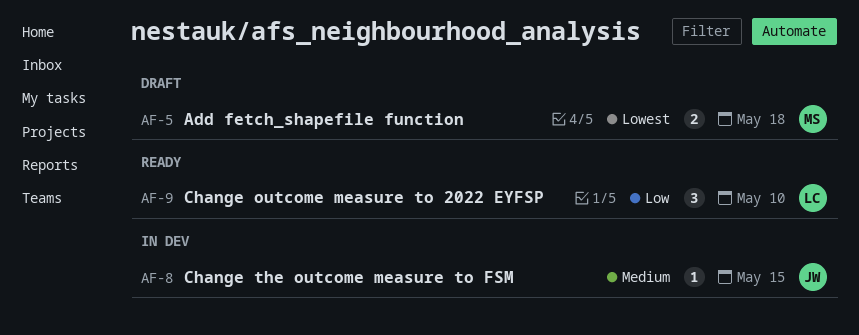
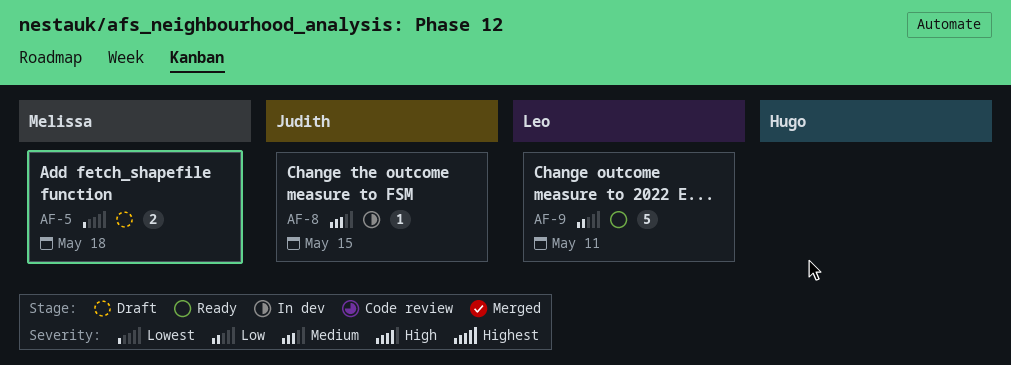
AF-9, estimate: 3 -> 5
AF-9, due: May 10 -> May 11

